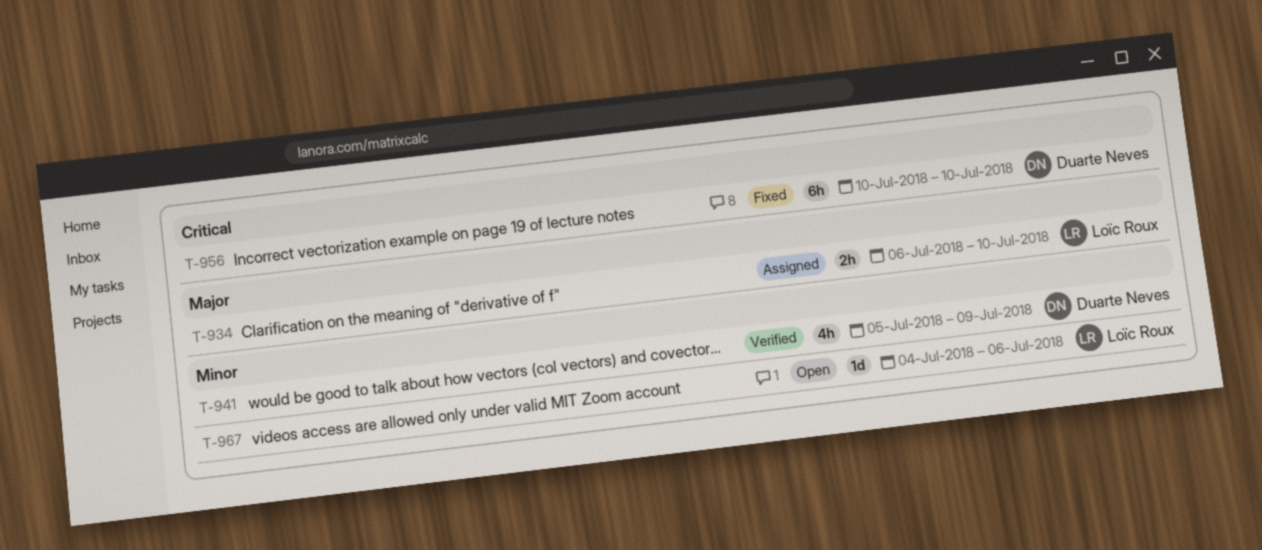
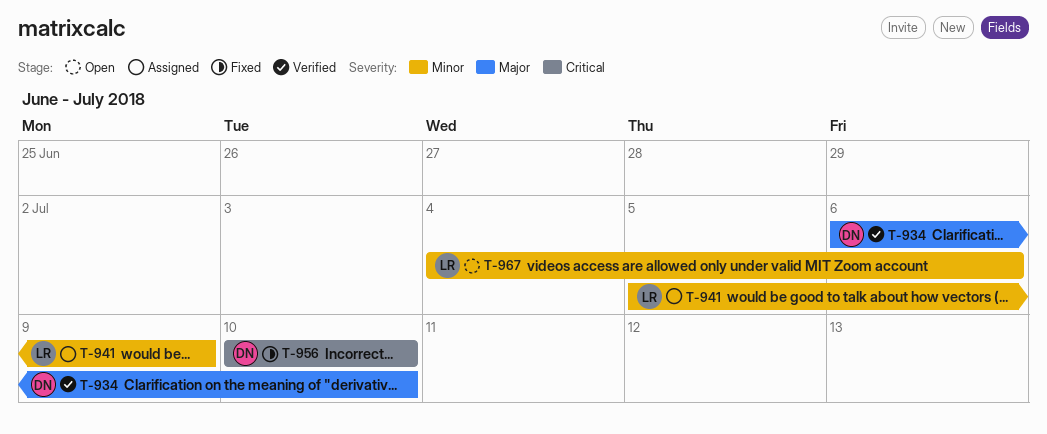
T-934, status: Assigned -> Verified
T-934, owner: Loïc Roux -> Duarte Neves
T-941, status: Verified -> Assigned
T-941, owner: Duarte Neves -> Loïc Roux

